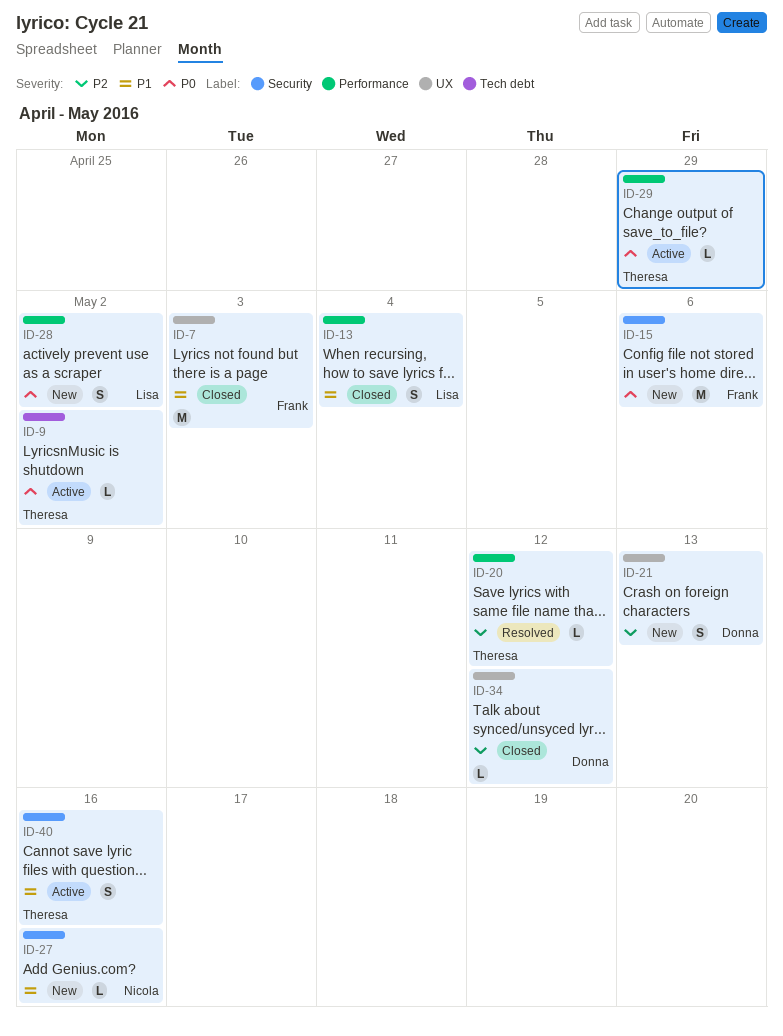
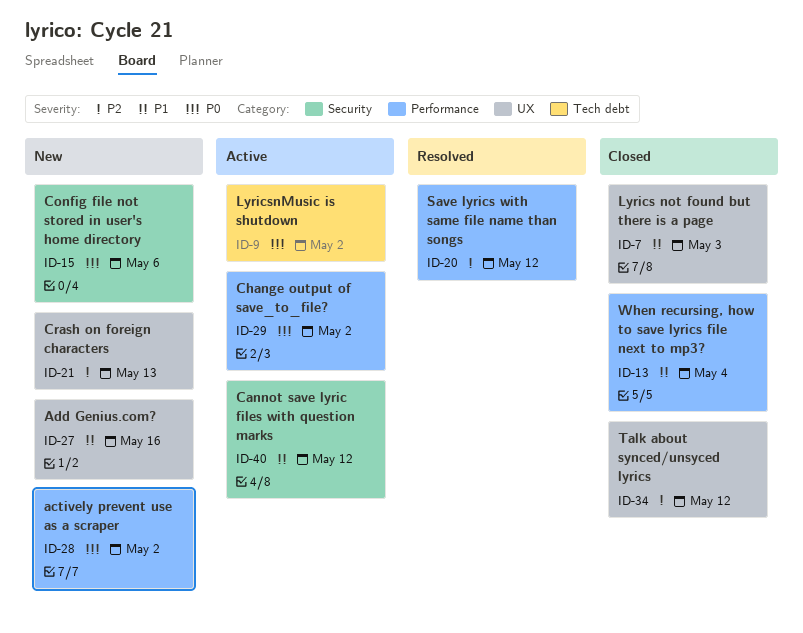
ID-27, label: Security -> UX
ID-29, due: Apr 29 -> May 2
ID-40, due: May 16 -> May 12

